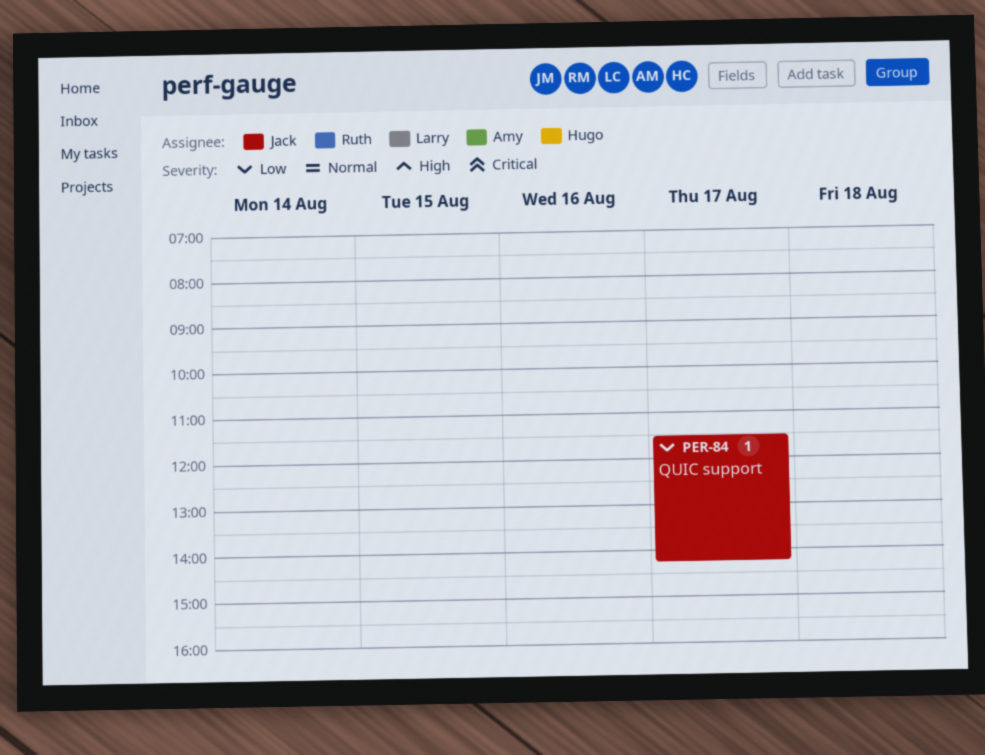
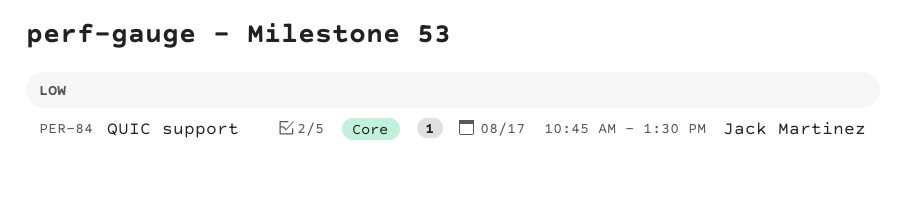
PER-84, begins: 11:30 -> 10:45
PER-84, ends: 14:15 -> 13:30

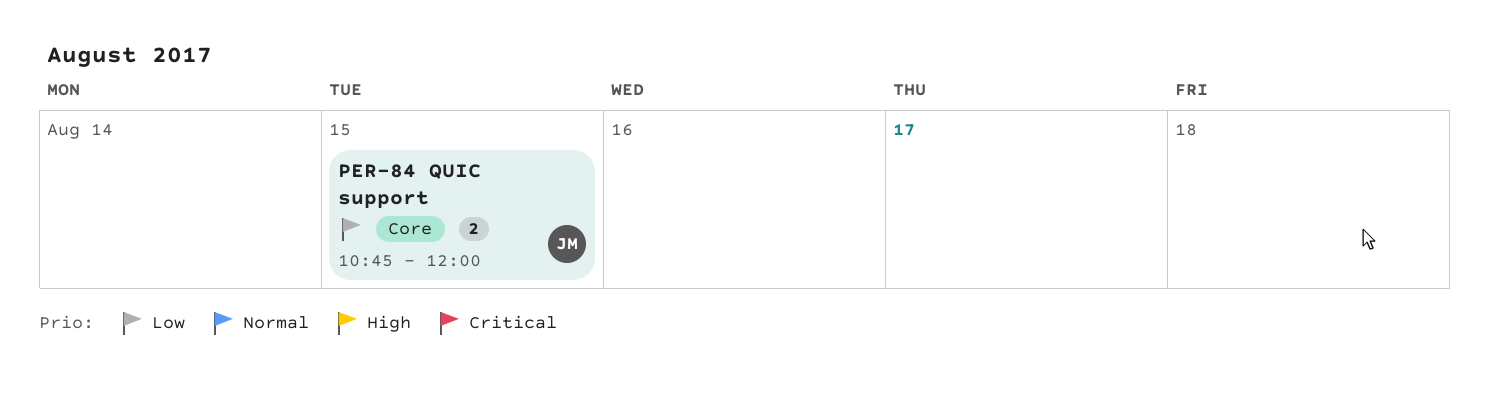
PER-84, estimate: 1 -> 2
PER-84, day: Aug 17 -> Aug 15
PER-84, ends: 13:30 -> 12:00

